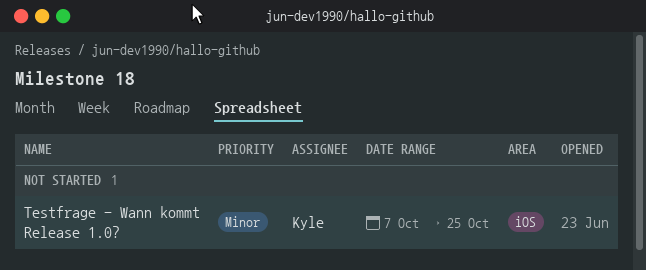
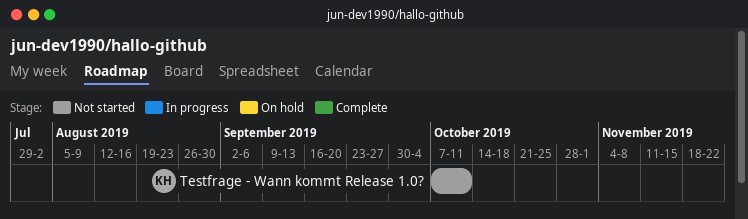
Testfrage - Wann kommt Release 1.0?, due: Oct 25 -> Oct 11

